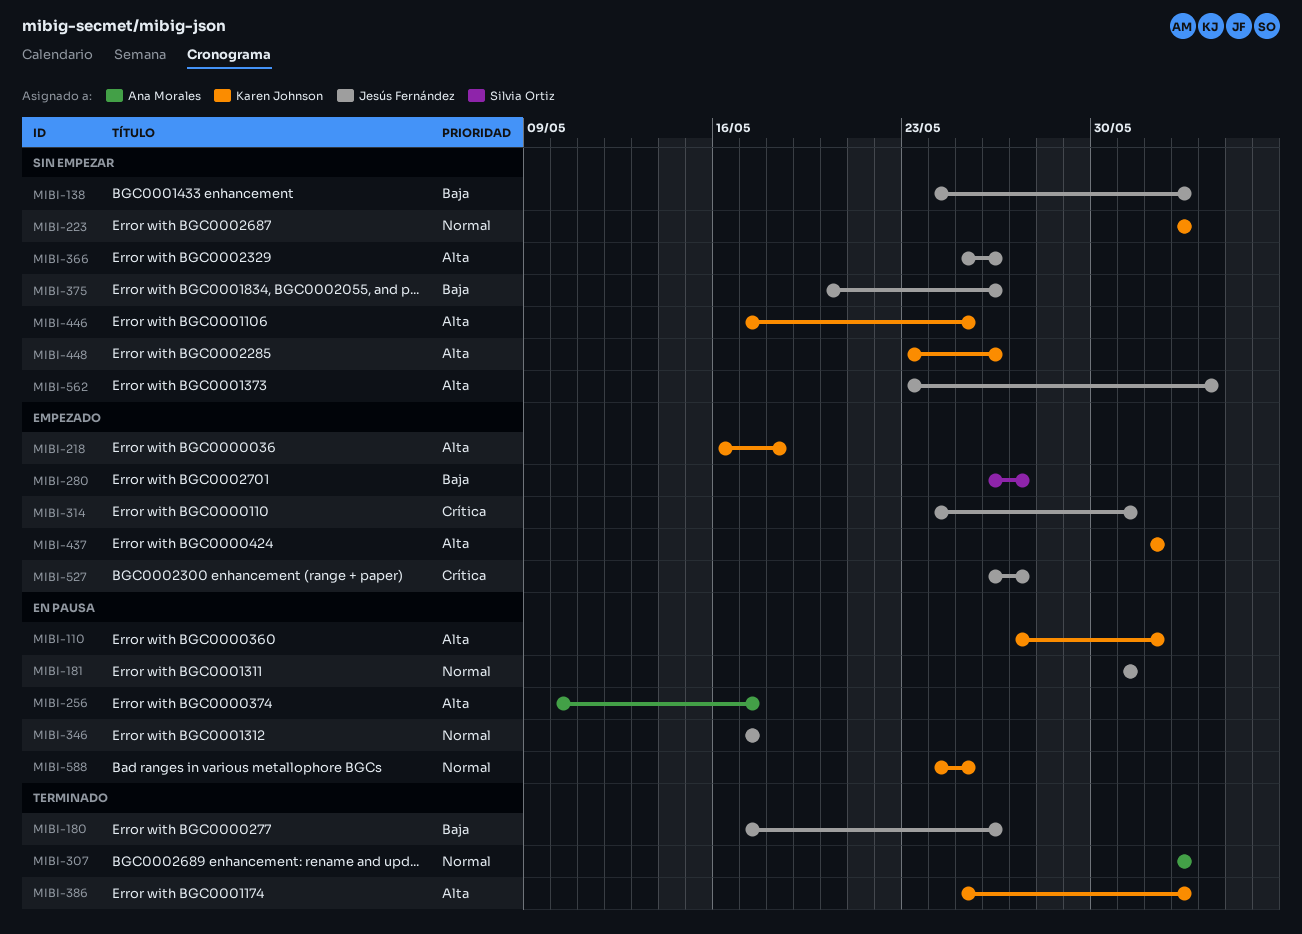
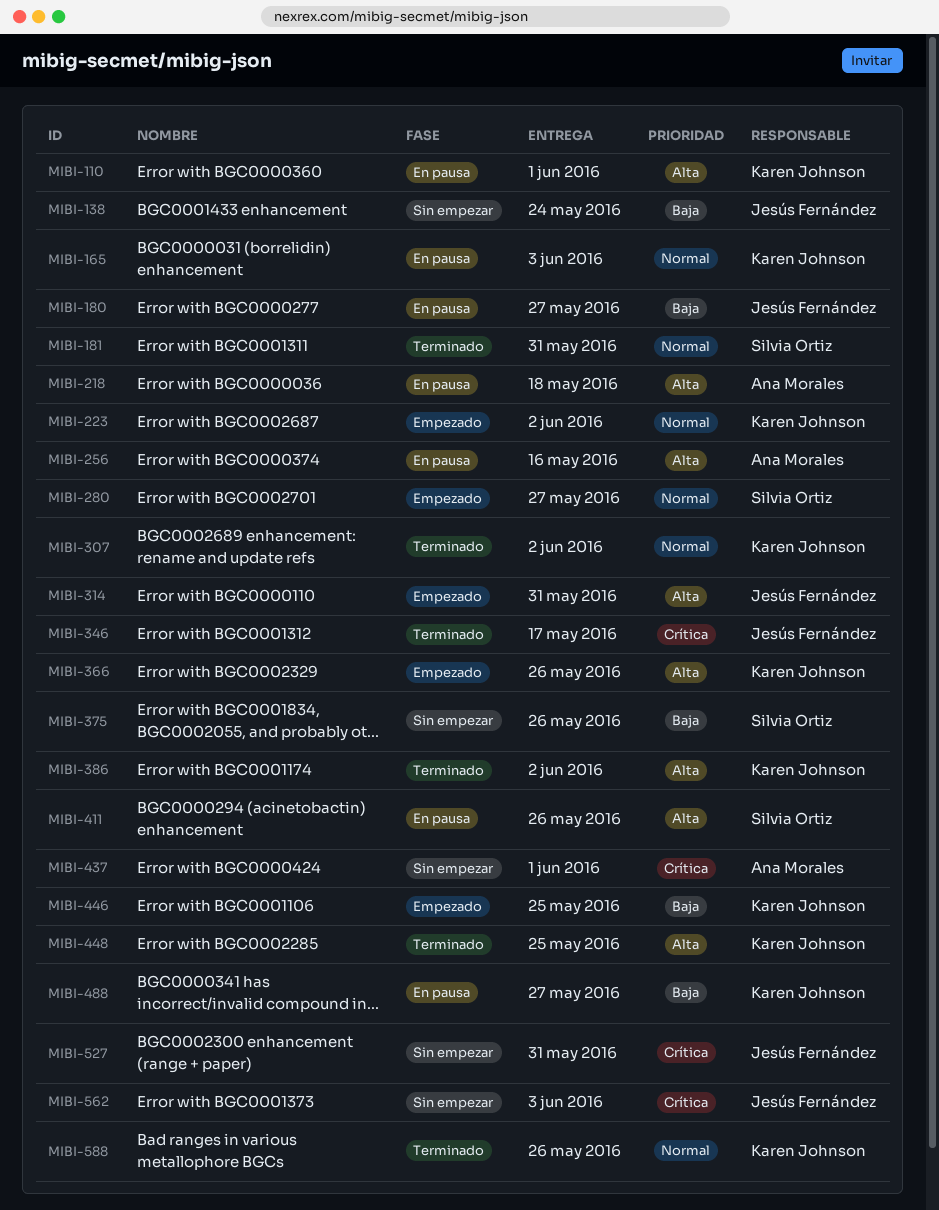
MIBI-138, due: Jun 2 -> May 24
MIBI-165: none -> present
MIBI-180, status: Terminado -> En pausa
MIBI-180, due: May 26 -> May 27
MIBI-181, status: En pausa -> Terminado
MIBI-181, owner: Jesús Fernández -> Silvia Ortiz
MIBI-218, status: Empezado -> En pausa
MIBI-218, owner: Karen Johnson -> Ana Morales
MIBI-223, status: Sin empezar -> Empezado
MIBI-256, due: May 17 -> May 16
MIBI-280, priority: Baja -> Normal
MIBI-307, owner: Ana Morales -> Karen Johnson
MIBI-314, priority: Crítica -> Alta
MIBI-346, status: En pausa -> Terminado
MIBI-346, priority: Normal -> Crítica
MIBI-366, status: Sin empezar -> Empezado
MIBI-366, owner: Jesús Fernández -> Karen Johnson
MIBI-375, owner: Jesús Fernández -> Silvia Ortiz
MIBI-411: none -> present
MIBI-437, status: Empezado -> Sin empezar
MIBI-437, owner: Karen Johnson -> Ana Morales
MIBI-437, priority: Alta -> Crítica
MIBI-446, status: Sin empezar -> Empezado
MIBI-446, priority: Alta -> Baja
MIBI-448, status: Sin empezar -> Terminado
MIBI-448, due: May 26 -> May 25
MIBI-488: none -> present
MIBI-527, status: Empezado -> Sin empezar
MIBI-527, due: May 27 -> May 31
MIBI-562, priority: Alta -> Crítica
MIBI-588, status: En pausa -> Terminado
MIBI-588, due: May 25 -> May 26

